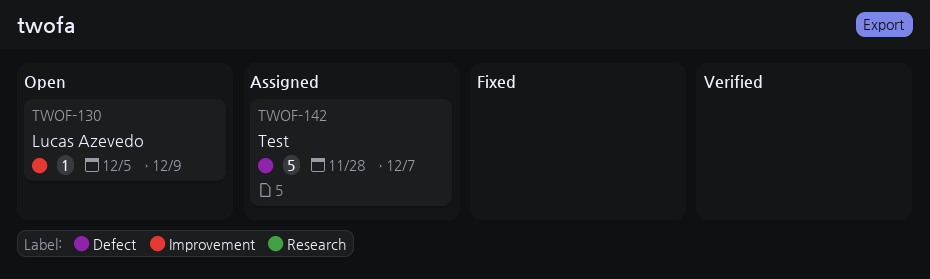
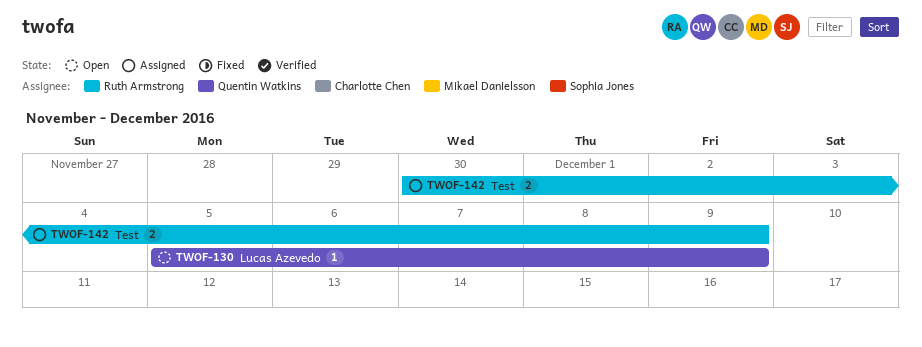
TWOF-142, estimate: 5 -> 2
TWOF-142, start: Nov 28 -> Nov 30
TWOF-142, due: Dec 7 -> Dec 9

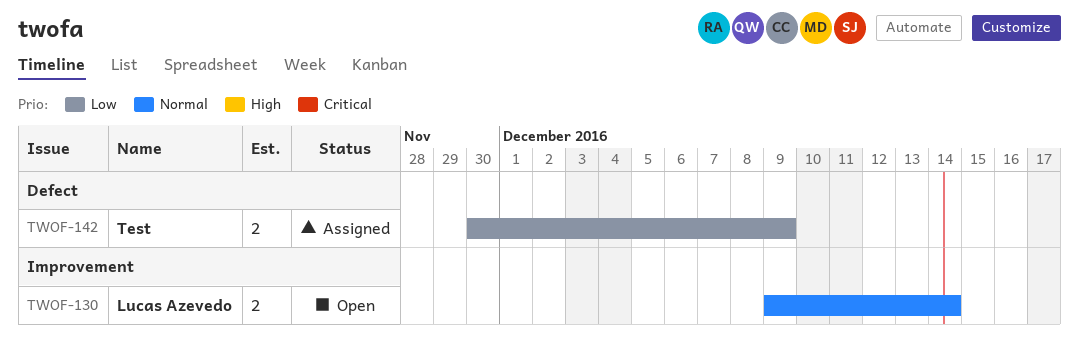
TWOF-130, estimate: 1 -> 2
TWOF-130, start: Dec 5 -> Dec 9
TWOF-130, due: Dec 9 -> Dec 14

